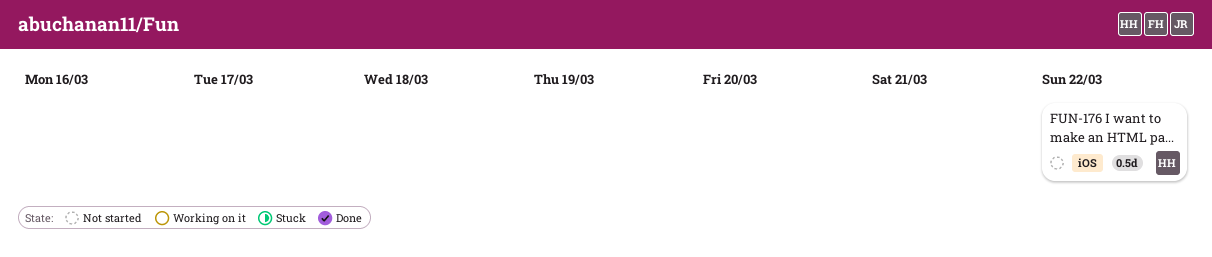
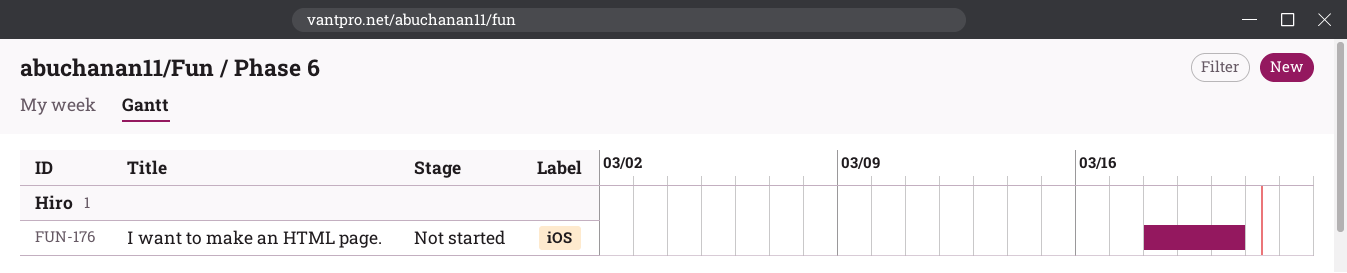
FUN-176, due: Mar 22 -> Mar 20

